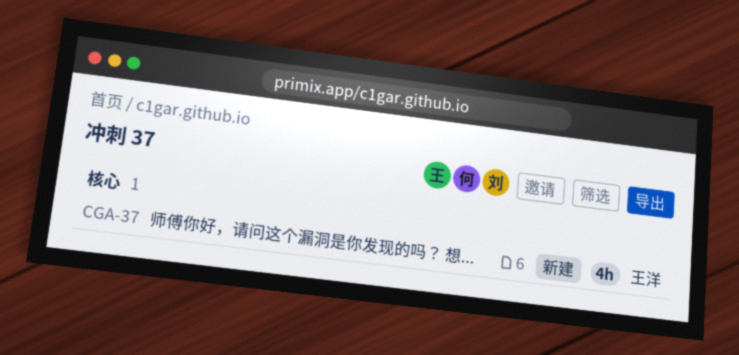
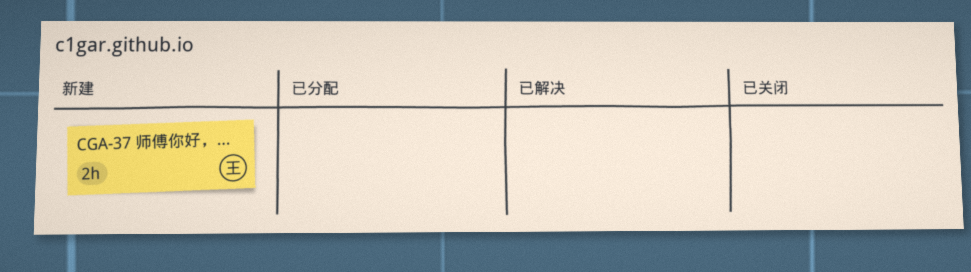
CGA-37, estimate: 4h -> 2h

